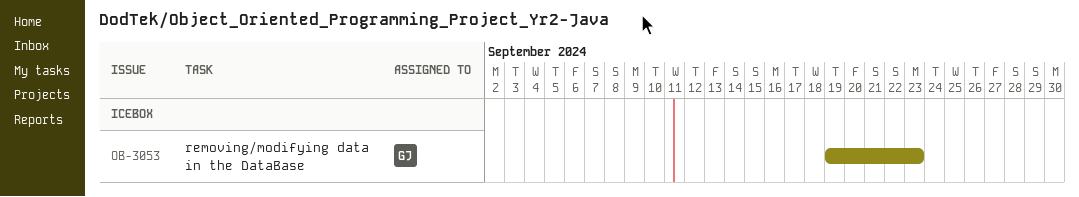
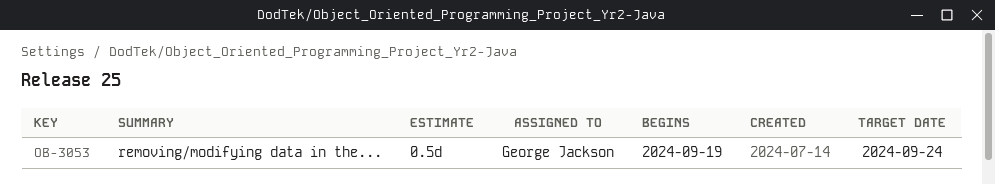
OB-3053, due: Sep 23 -> Sep 24

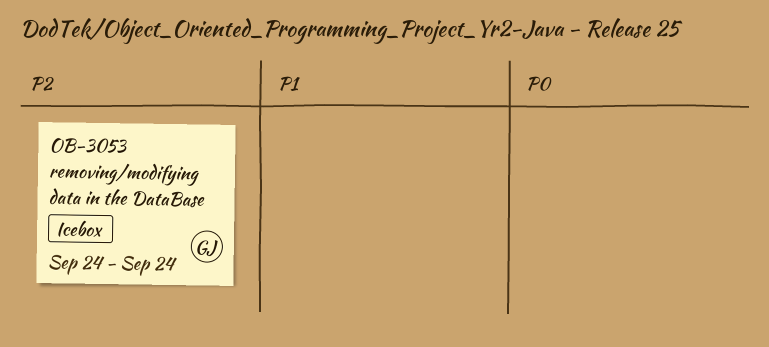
OB-3053, start: Sep 19 -> Sep 24

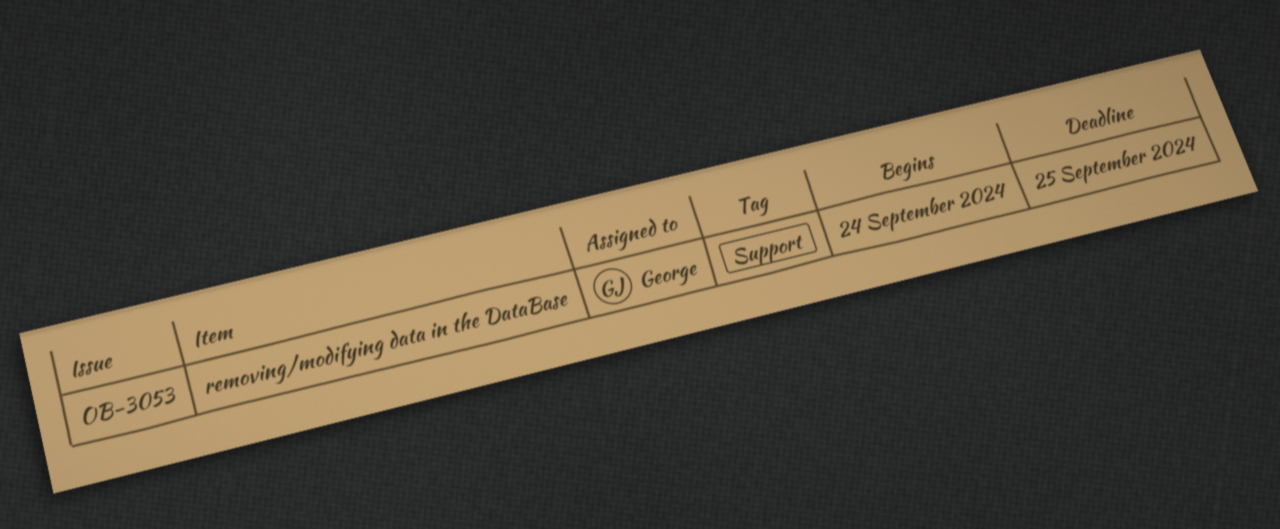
OB-3053, due: Sep 24 -> Sep 25

